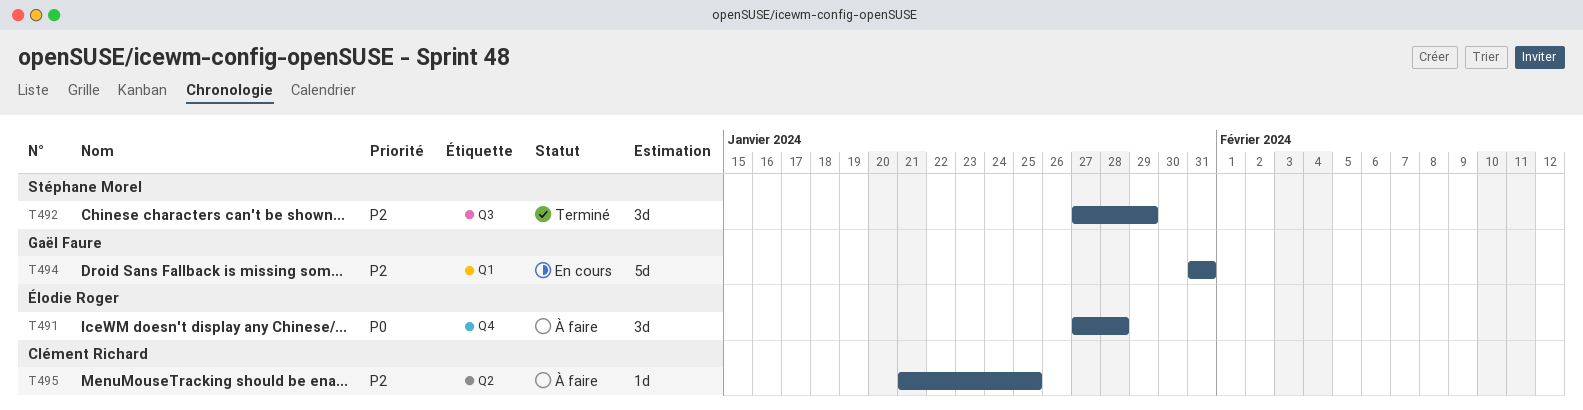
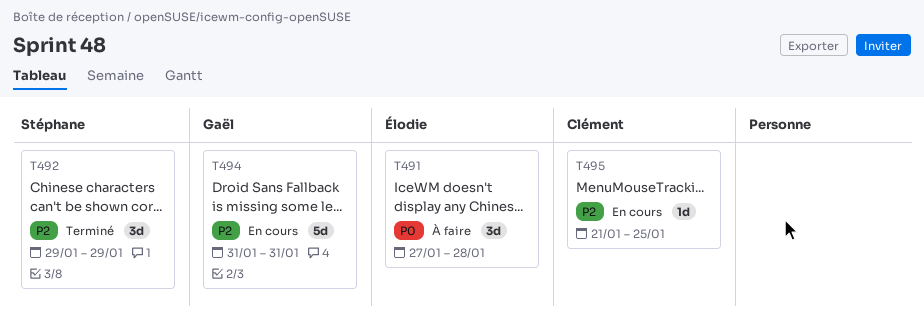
T492, start: Jan 27 -> Jan 29
T495, status: À faire -> En cours

